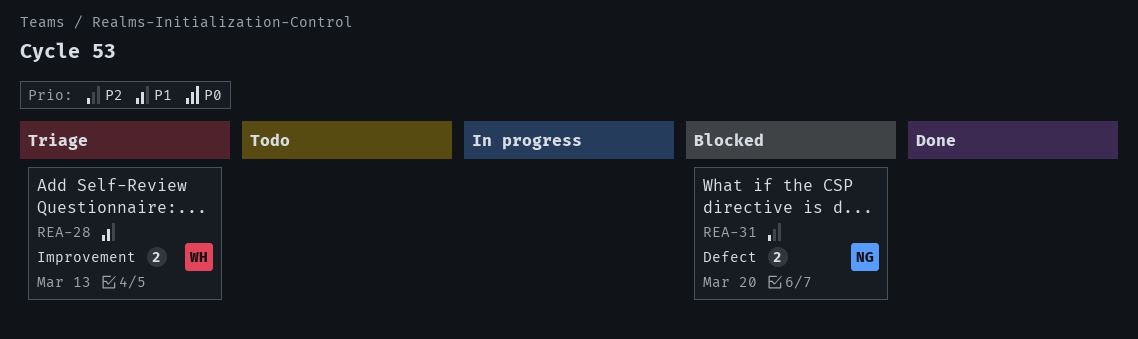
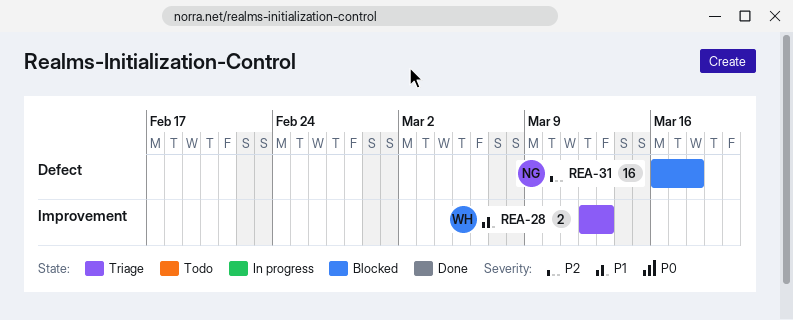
REA-31, estimate: 2 -> 16
REA-31, due: Mar 20 -> Mar 18

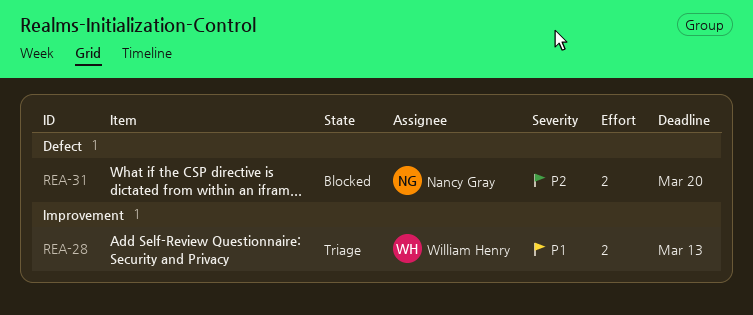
REA-31, estimate: 16 -> 2
REA-31, due: Mar 18 -> Mar 20

